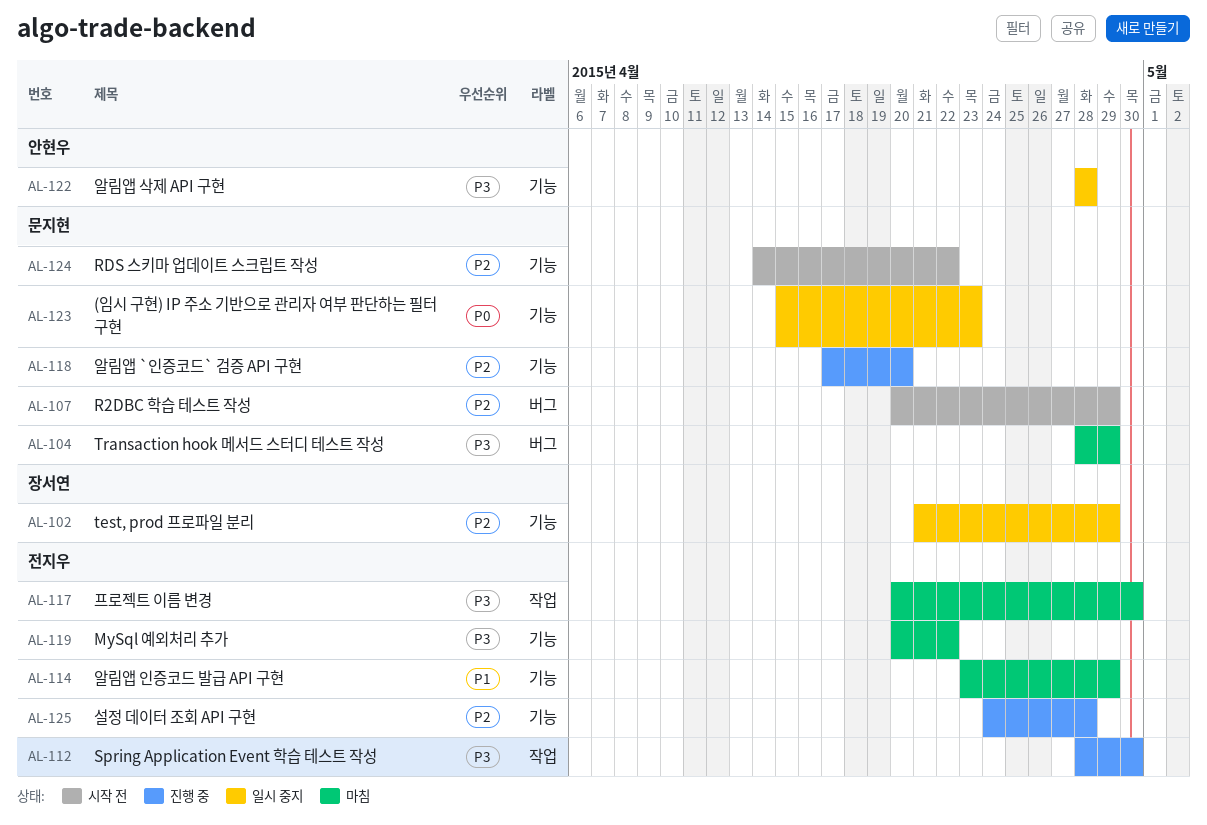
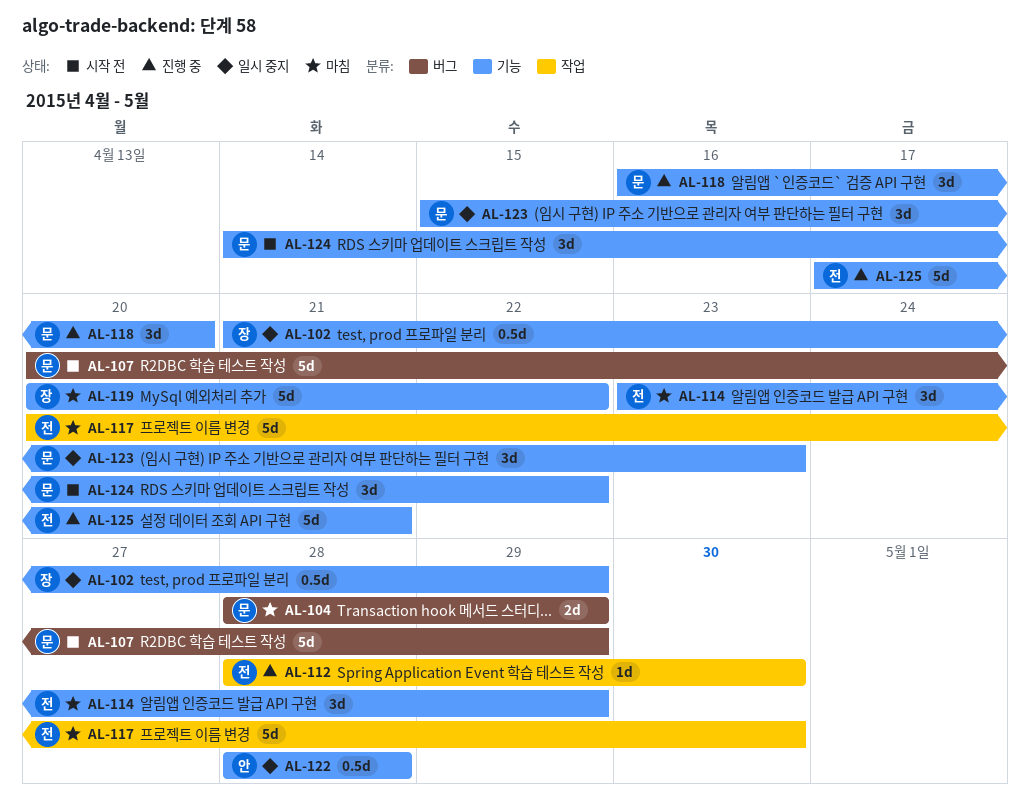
AL-118, start: Apr 17 -> Apr 16
AL-119, owner: 전지우 -> 장서연
AL-125, start: Apr 24 -> Apr 17
AL-125, due: Apr 28 -> Apr 21

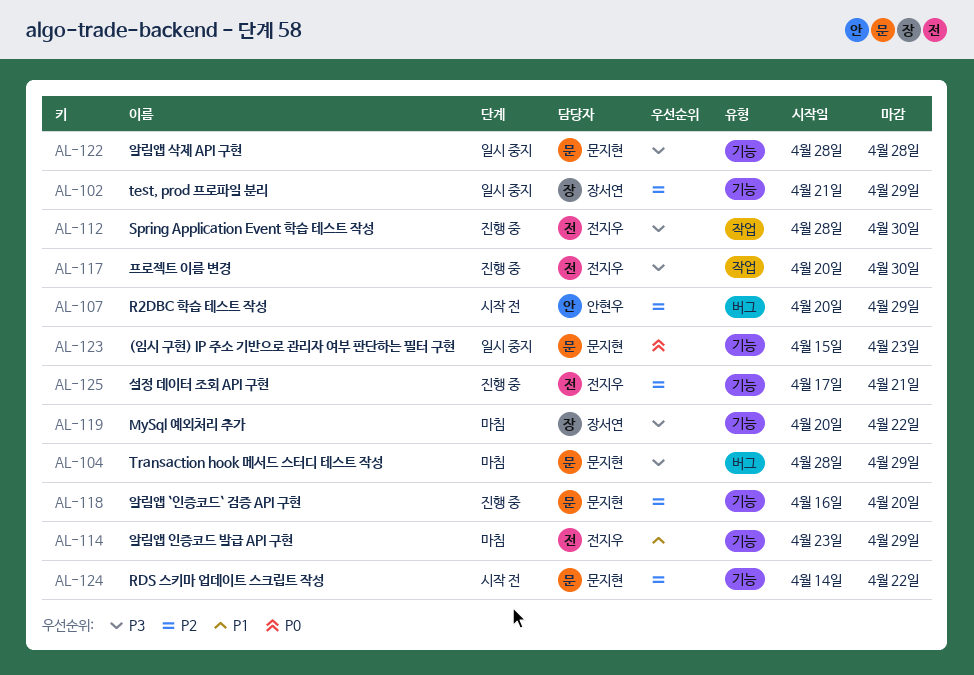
AL-107, owner: 문지현 -> 안현우
AL-117, status: 마침 -> 진행 중
AL-122, owner: 안현우 -> 문지현

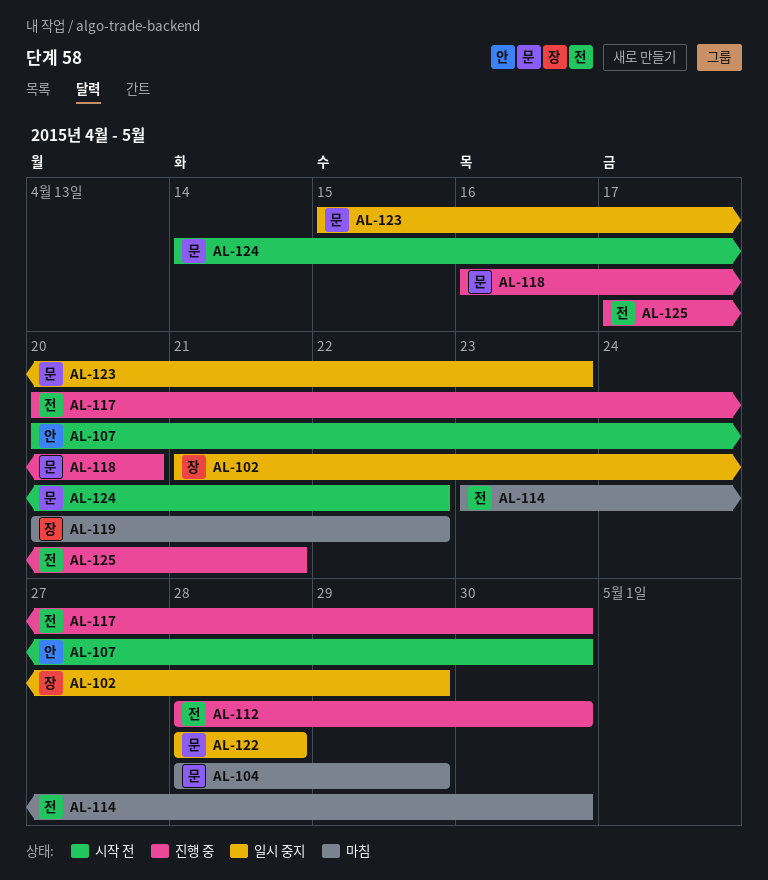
AL-107, due: Apr 29 -> Apr 30
AL-114, due: Apr 29 -> Apr 30

